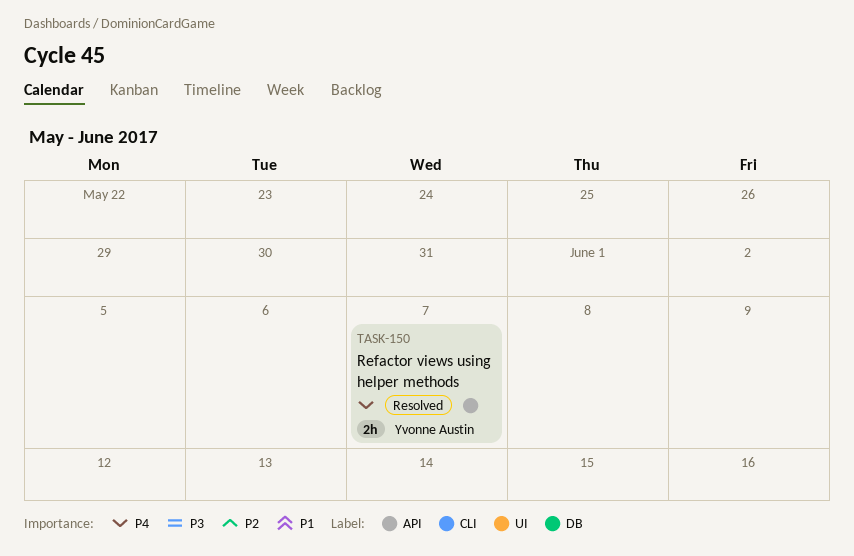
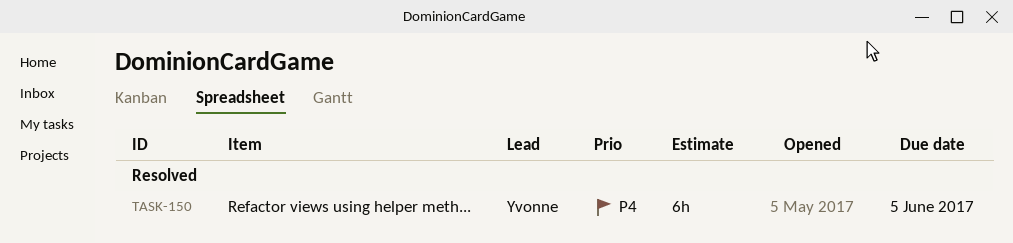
TASK-150, estimate: 2h -> 6h
TASK-150, due: Jun 7 -> Jun 5

